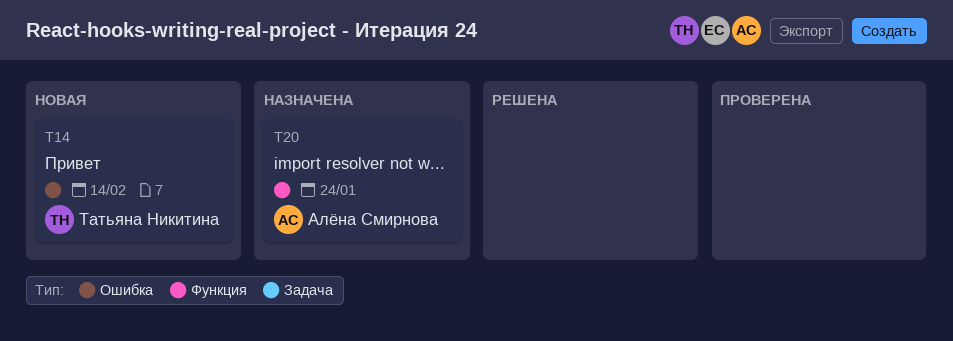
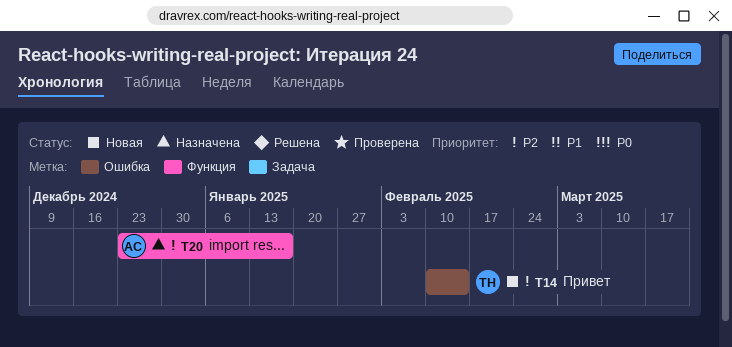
T20, due: Jan 24 -> Jan 17

